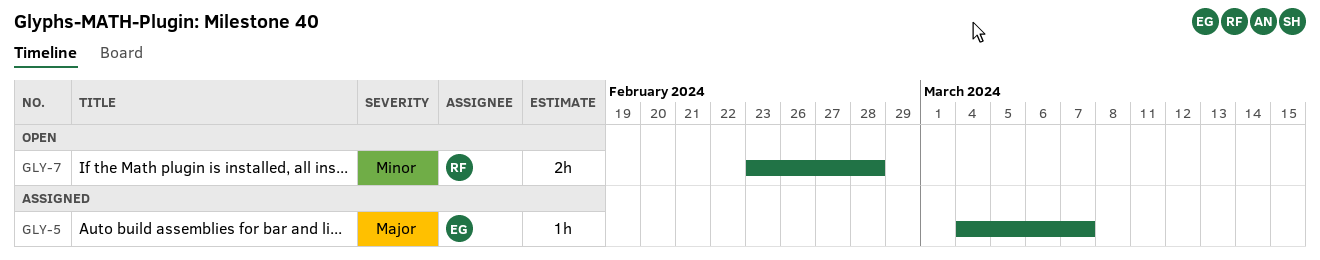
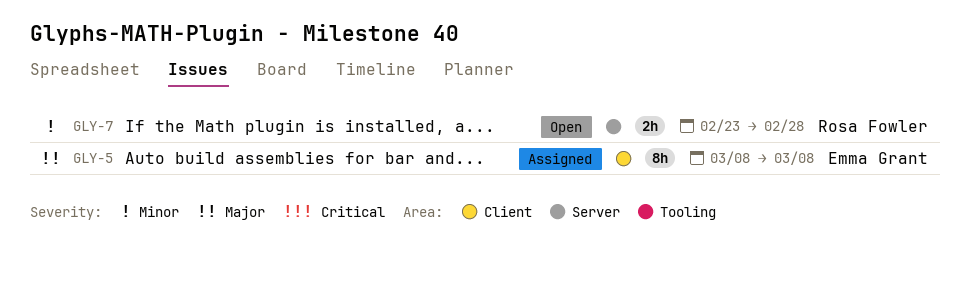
GLY-5, estimate: 1h -> 8h
GLY-5, start: Mar 4 -> Mar 8
GLY-5, due: Mar 7 -> Mar 8

